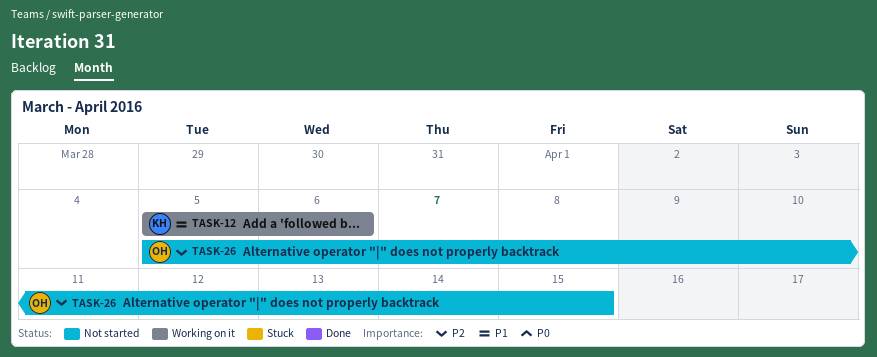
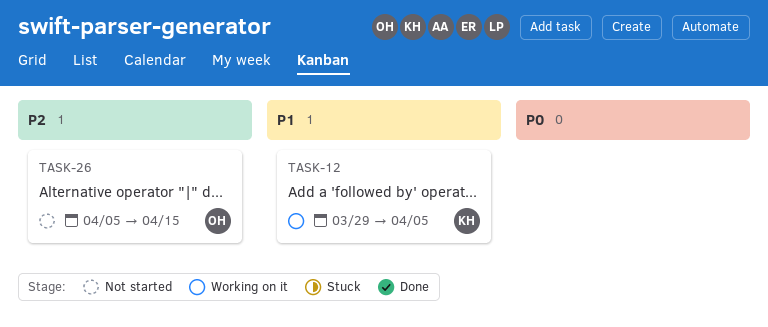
TASK-12, start: Apr 5 -> Mar 29
TASK-12, due: Apr 6 -> Apr 5

